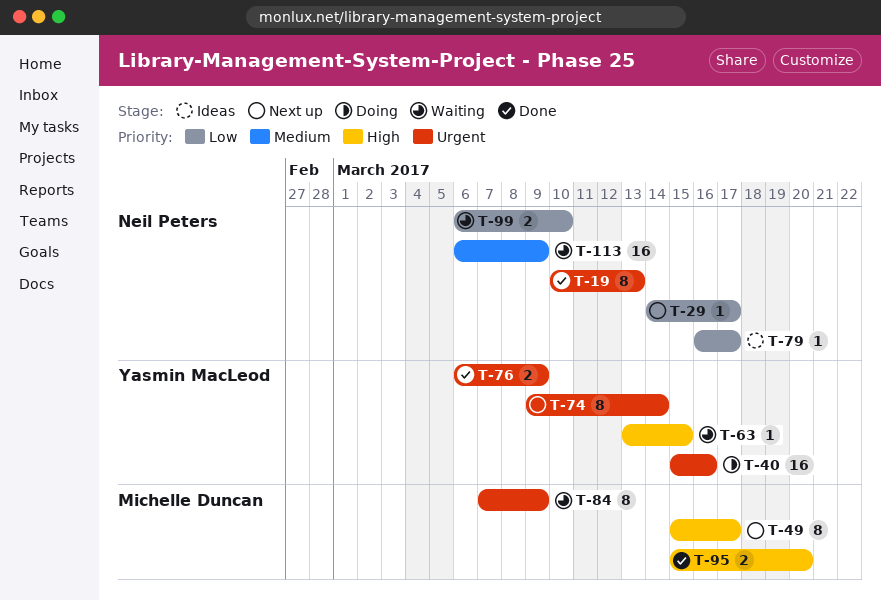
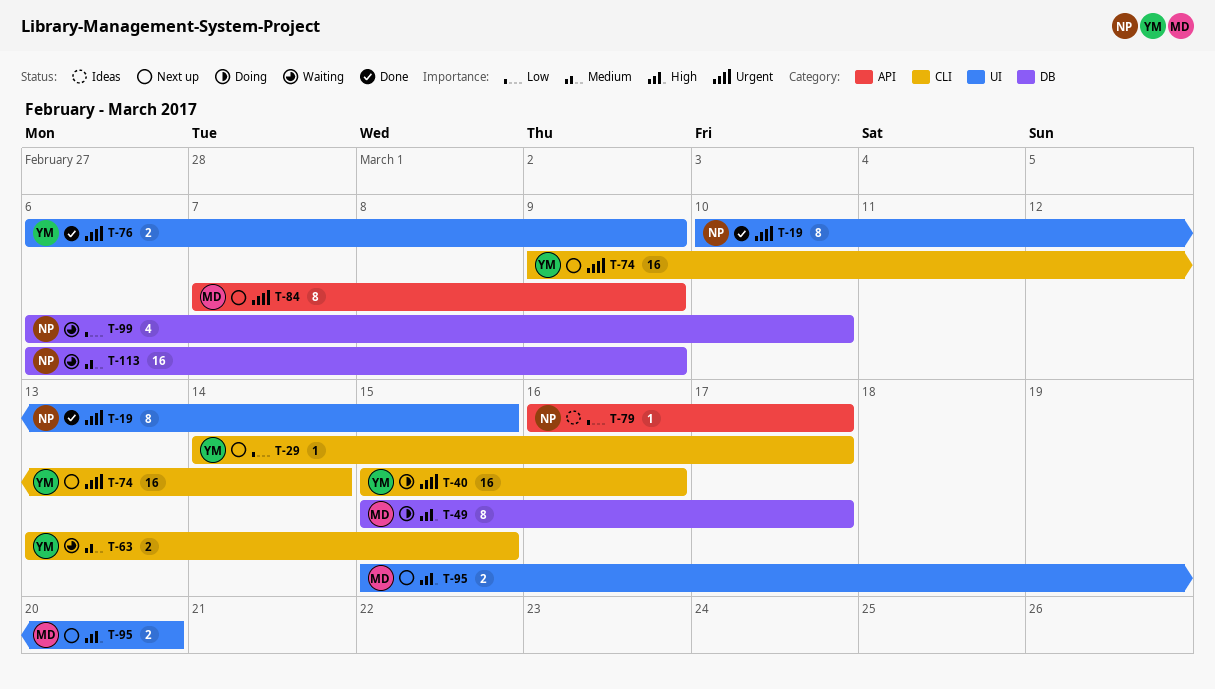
T-19, due: Mar 13 -> Mar 15
T-29, owner: Neil Peters -> Yasmin MacLeod
T-49, status: Next up -> Doing
T-63, priority: High -> Medium
T-63, estimate: 1 -> 2
T-74, estimate: 8 -> 16
T-84, status: Waiting -> Next up
T-95, status: Done -> Next up
T-99, estimate: 2 -> 4

